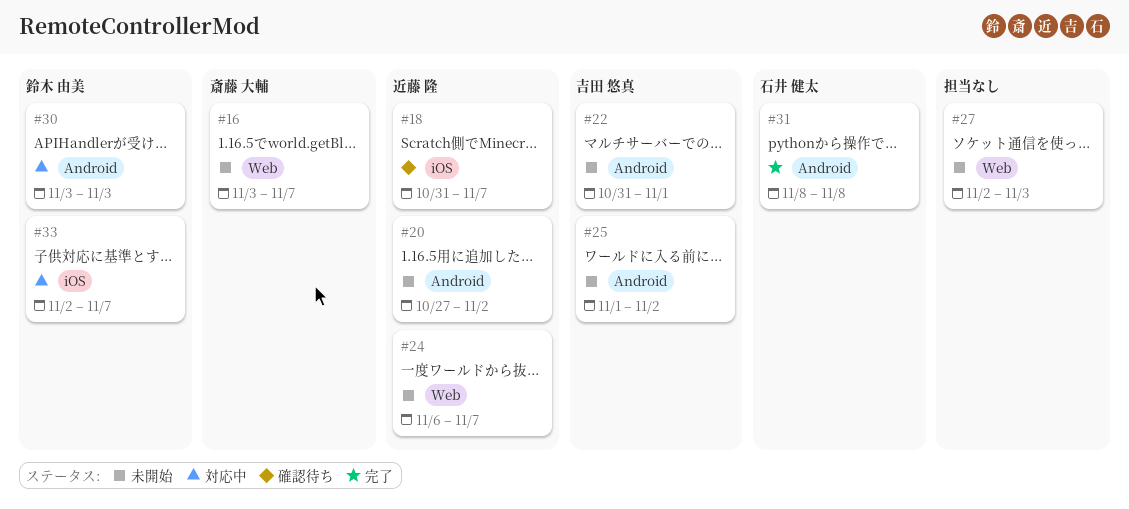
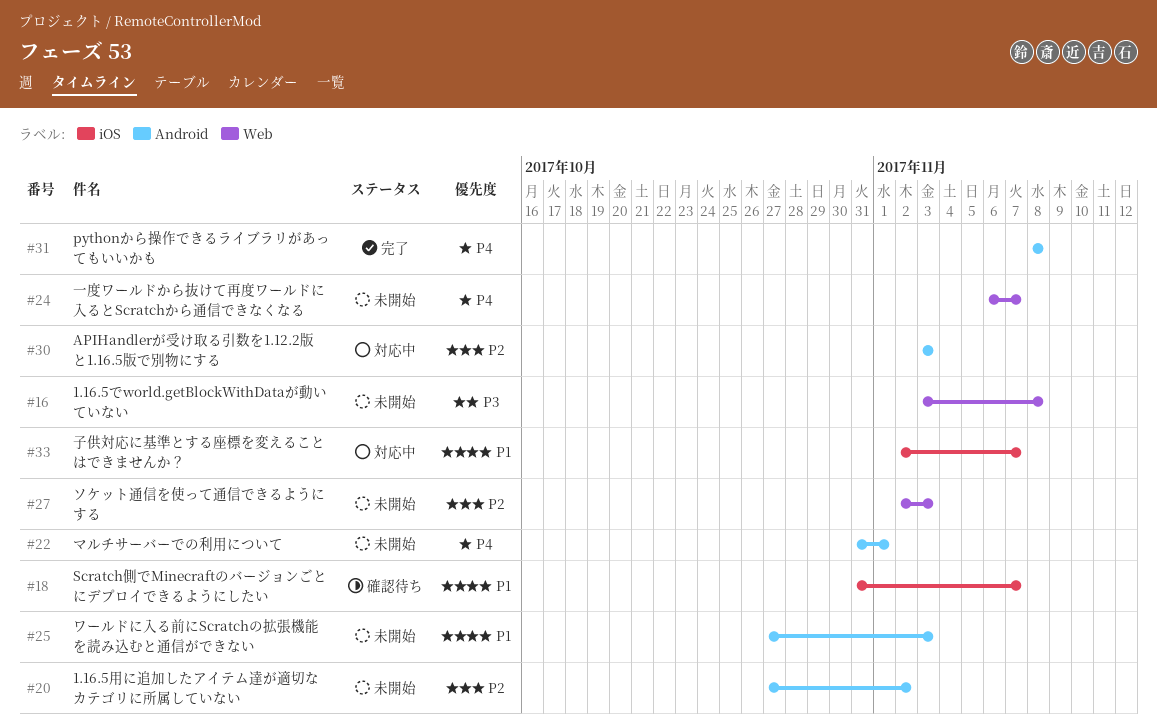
#16, due: Nov 7 -> Nov 8
#25, start: Nov 1 -> Oct 27
#25, due: Nov 2 -> Nov 3

